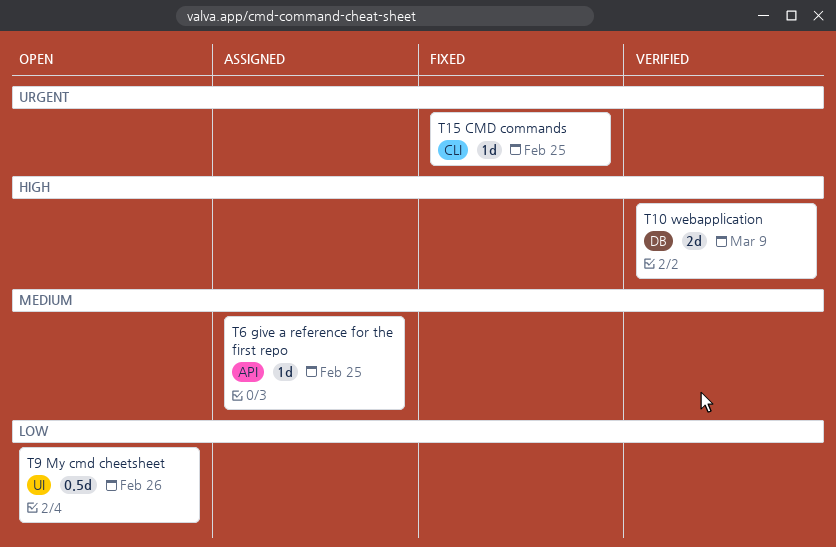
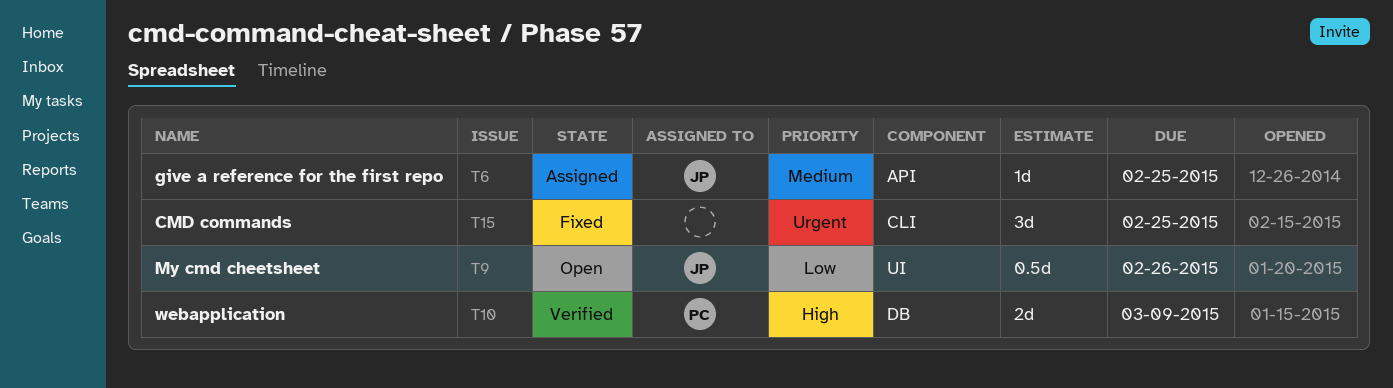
T15, estimate: 1d -> 3d

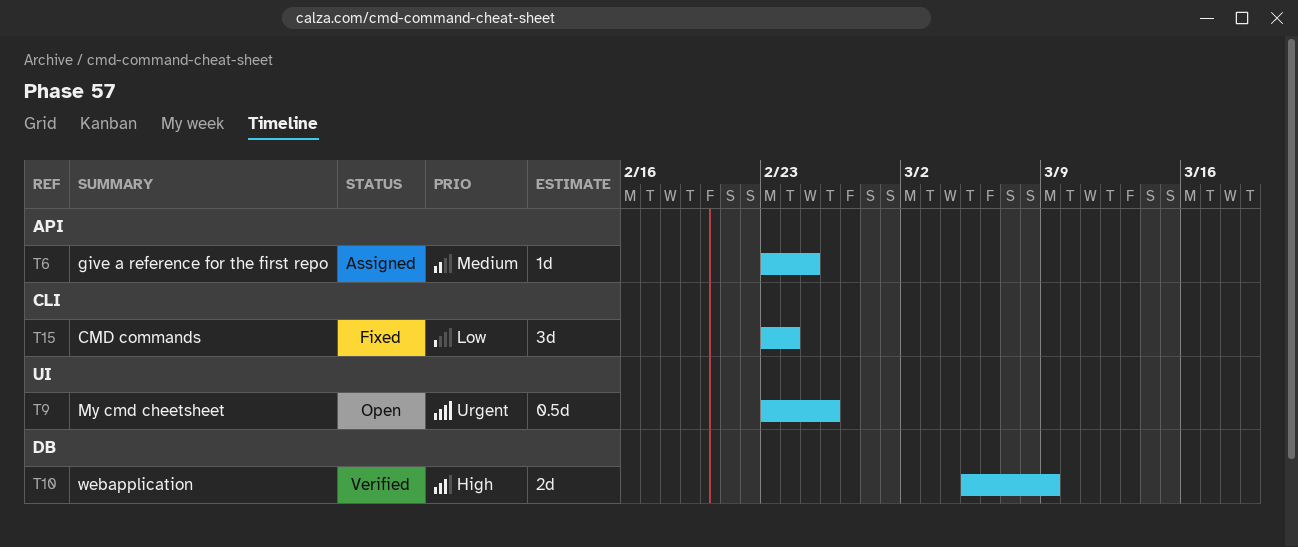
T9, priority: Low -> Urgent
T15, priority: Urgent -> Low
T15, due: Feb 25 -> Feb 24

